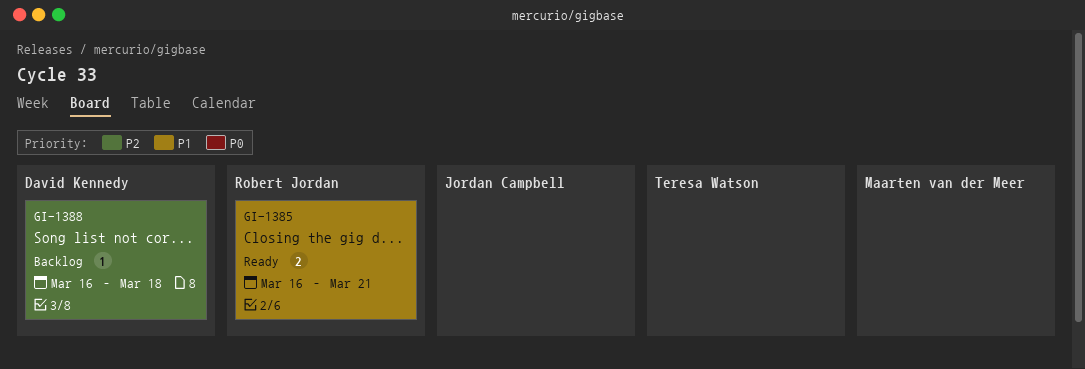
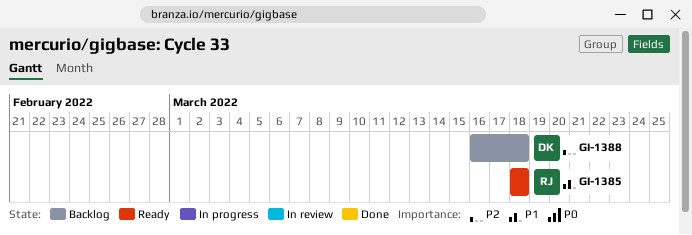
GI-1385, start: Mar 16 -> Mar 18
GI-1385, due: Mar 21 -> Mar 18

